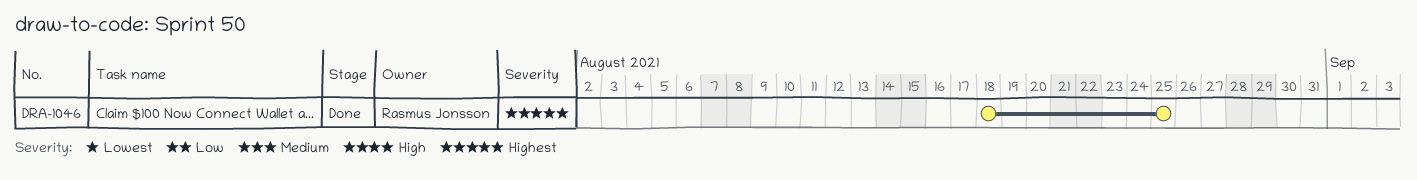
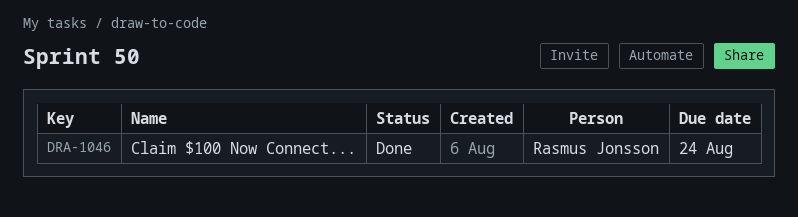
DRA-1046, due: Aug 25 -> Aug 24

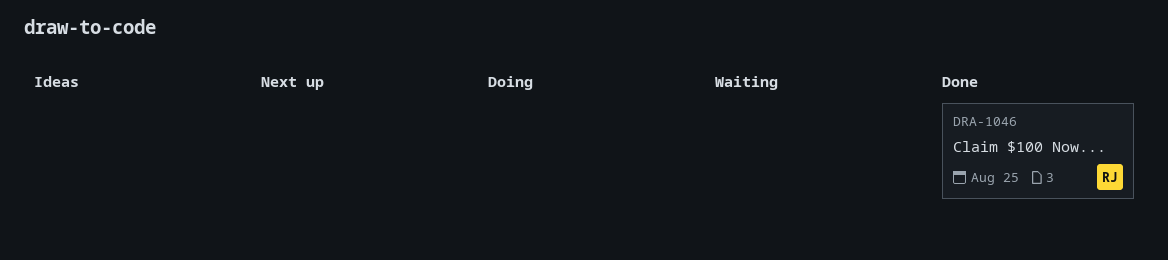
DRA-1046, due: Aug 24 -> Aug 25

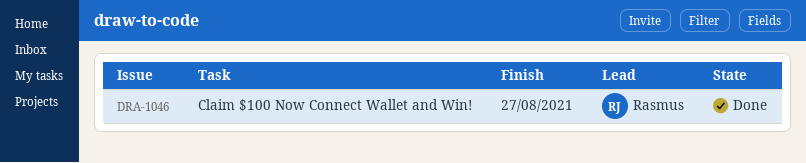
DRA-1046, due: Aug 25 -> Aug 27

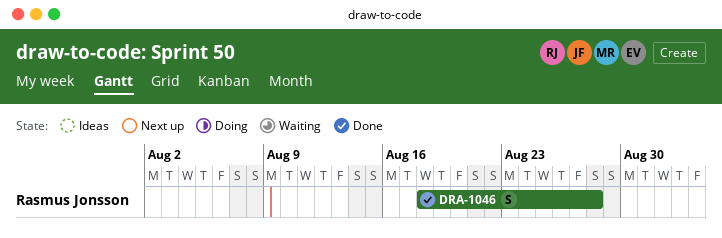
DRA-1046, due: Aug 27 -> Aug 28

